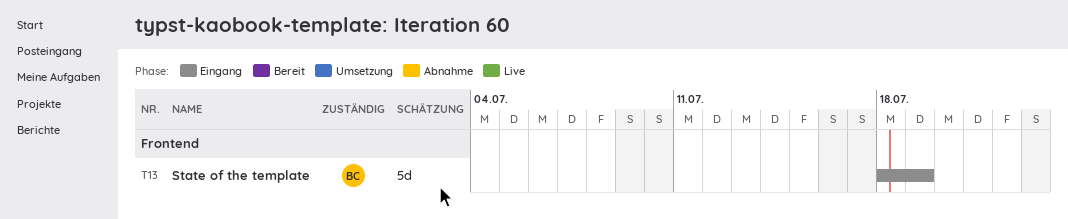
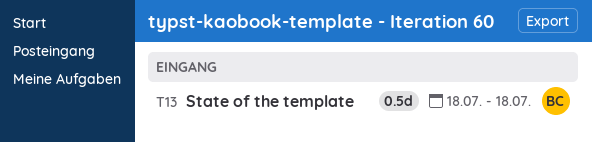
T13, estimate: 5d -> 0.5d
T13, due: Jul 19 -> Jul 18

